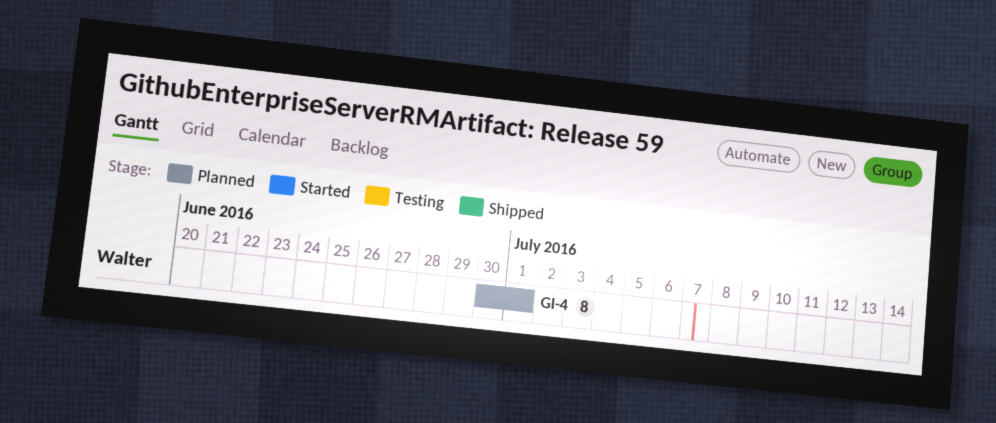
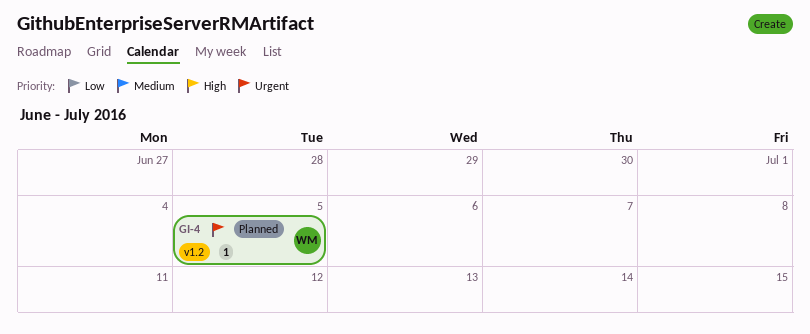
GI-4, estimate: 8 -> 1
GI-4, due: Jul 1 -> Jul 5

